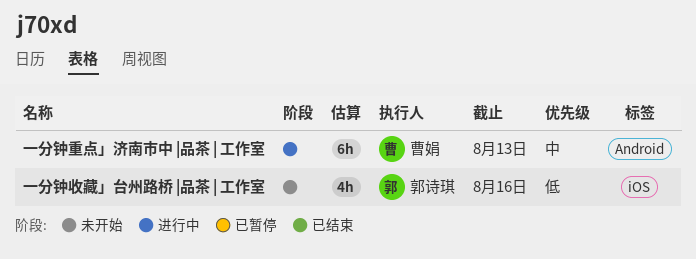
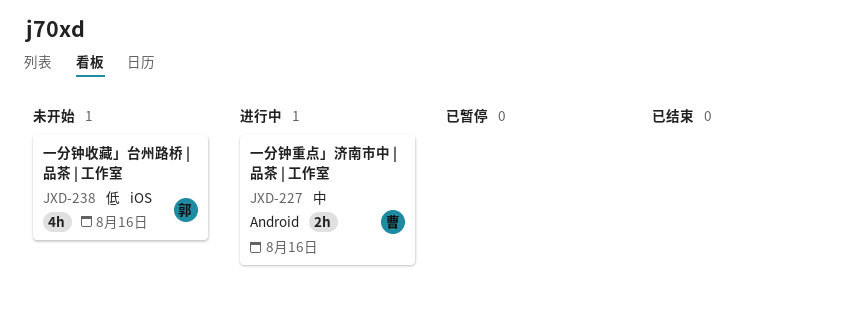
一分钟重点」济南市中 |品茶 | 工作室, estimate: 6h -> 2h
一分钟重点」济南市中 |品茶 | 工作室, due: Aug 13 -> Aug 16

